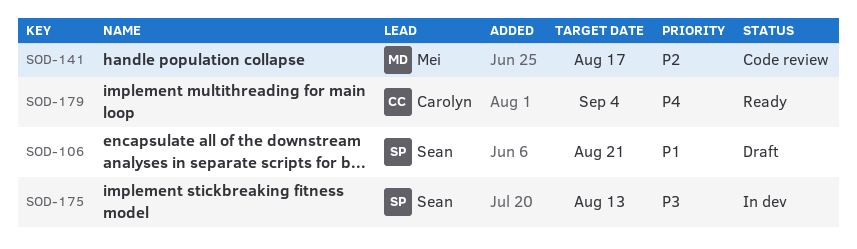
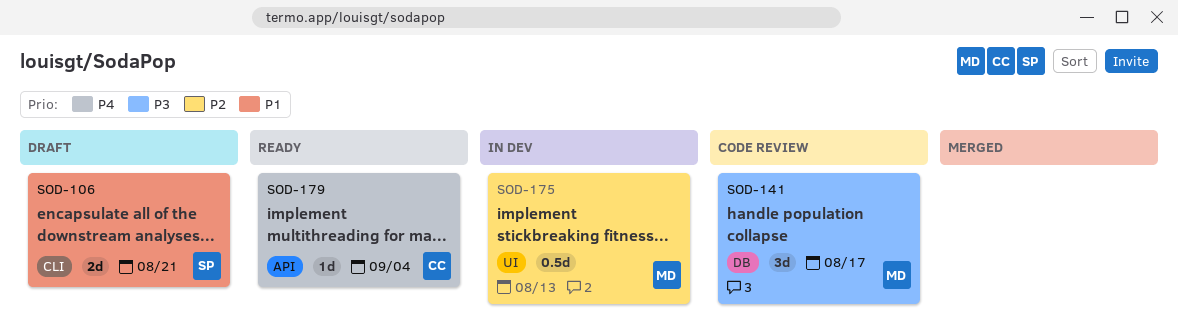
SOD-141, priority: P2 -> P3
SOD-175, owner: Sean -> Mei
SOD-175, priority: P3 -> P2

